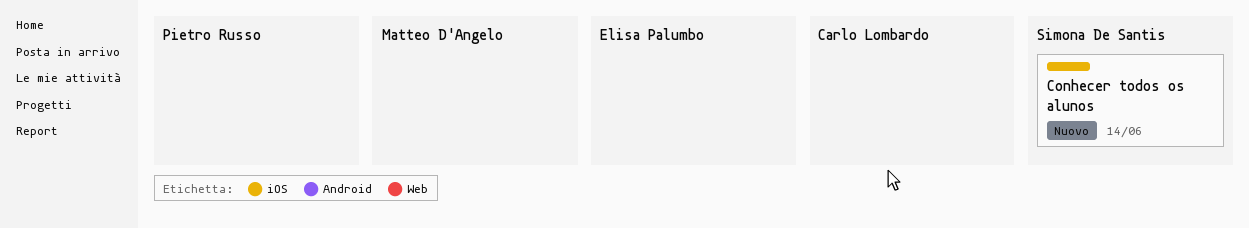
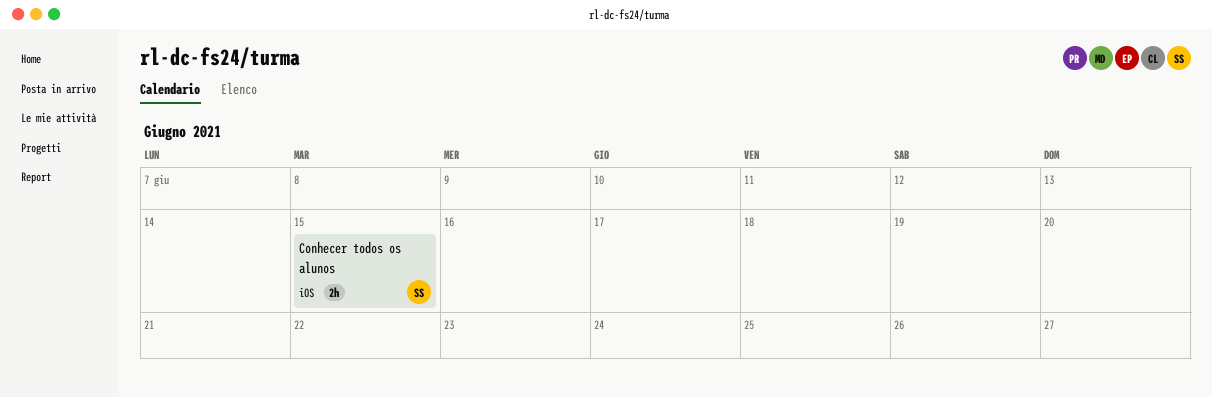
Conhecer todos os alunos, due: Jun 14 -> Jun 15

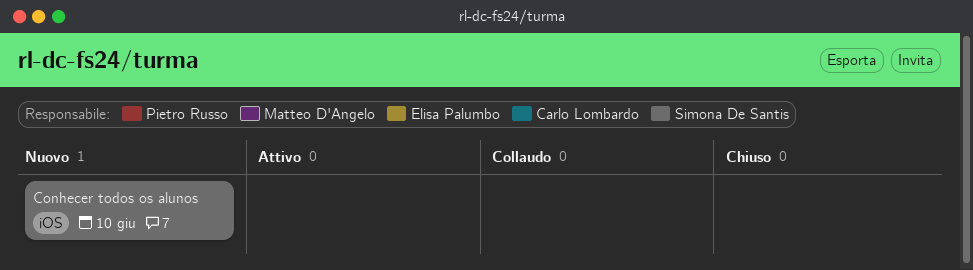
Conhecer todos os alunos, due: Jun 15 -> Jun 10

